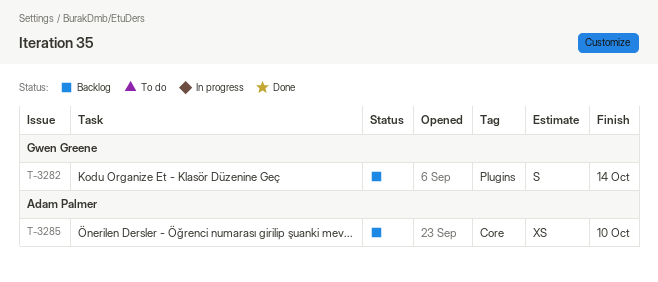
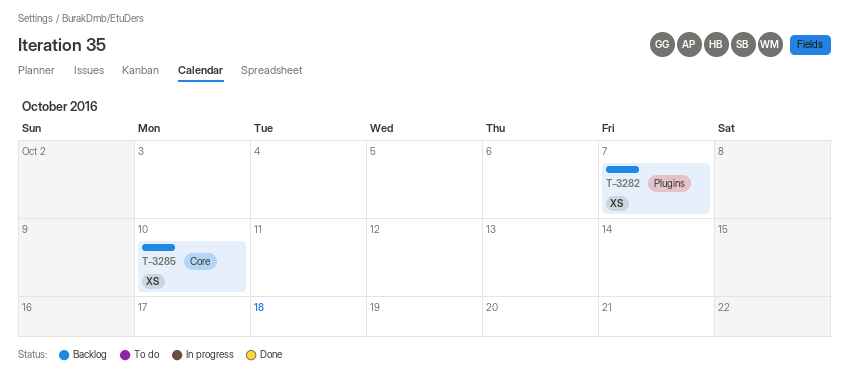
T-3282, estimate: S -> XS
T-3282, due: Oct 14 -> Oct 7

